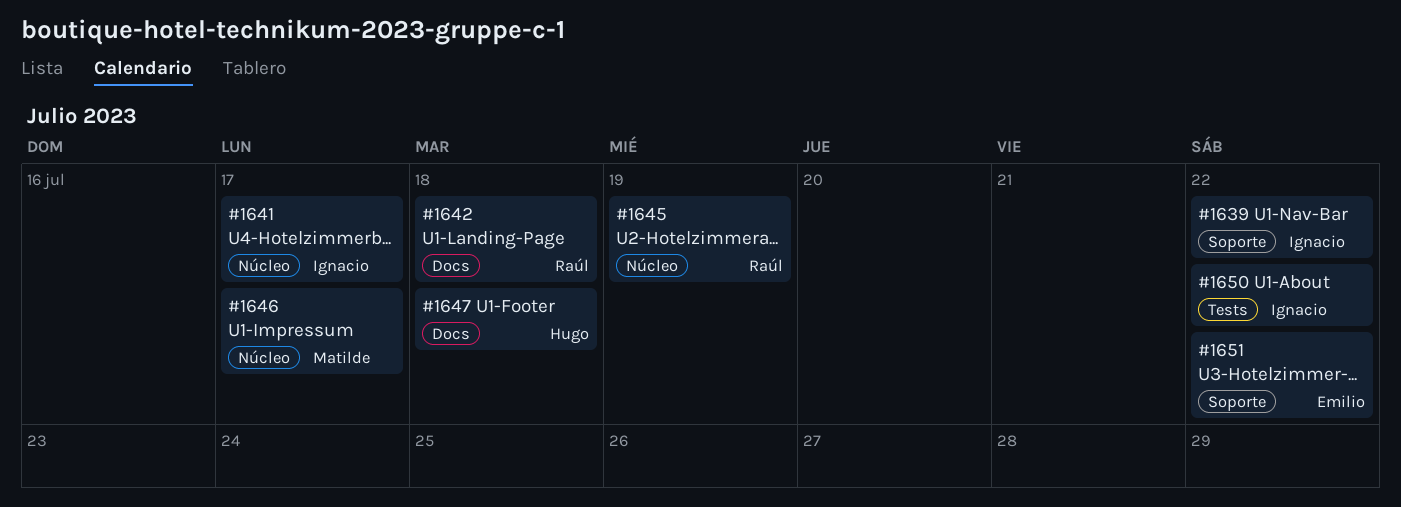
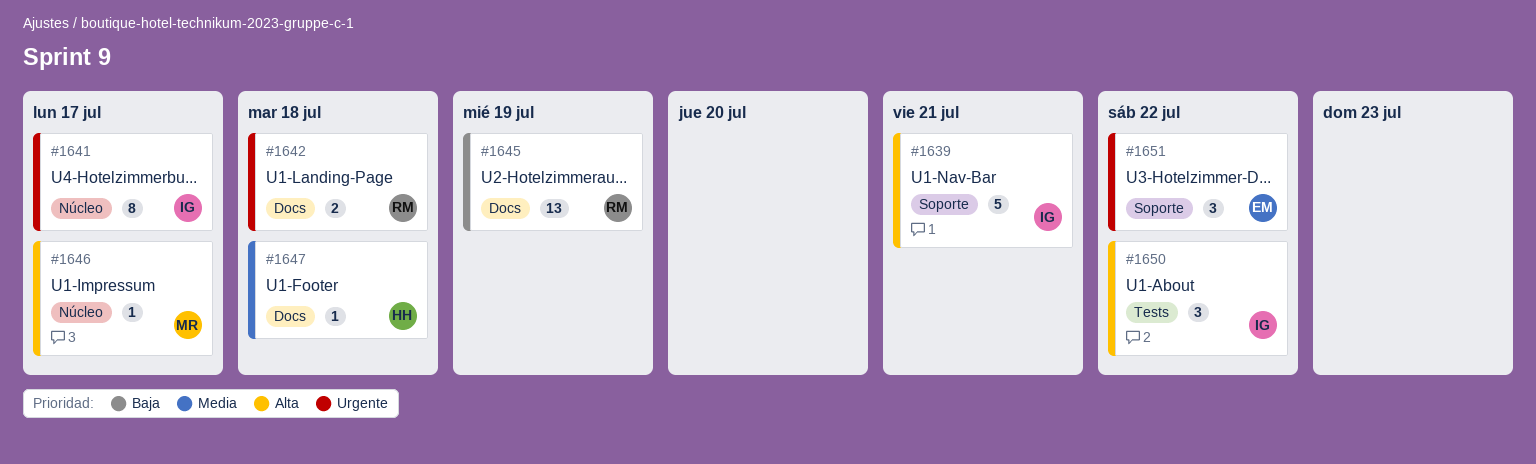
#1639, due: Jul 22 -> Jul 21
#1645, label: Núcleo -> Docs

